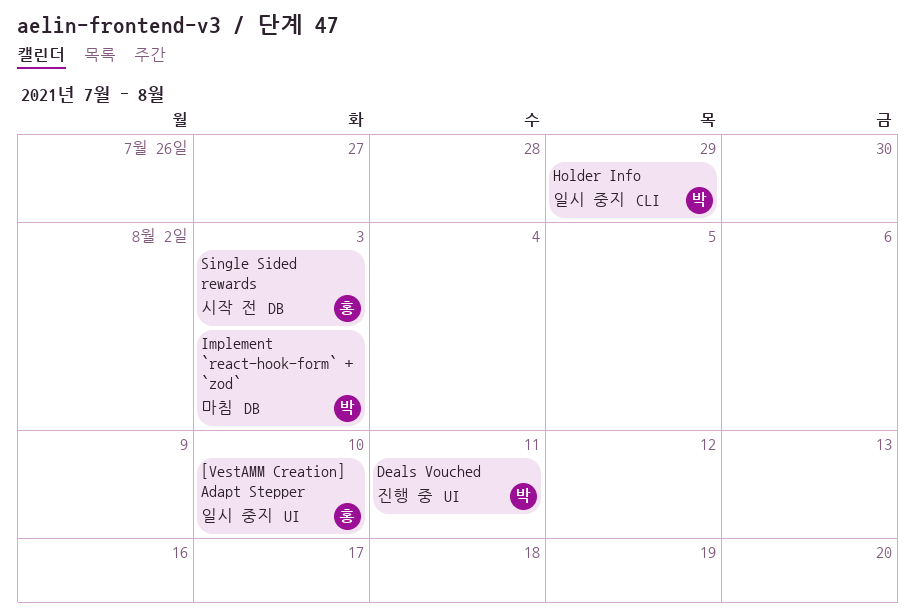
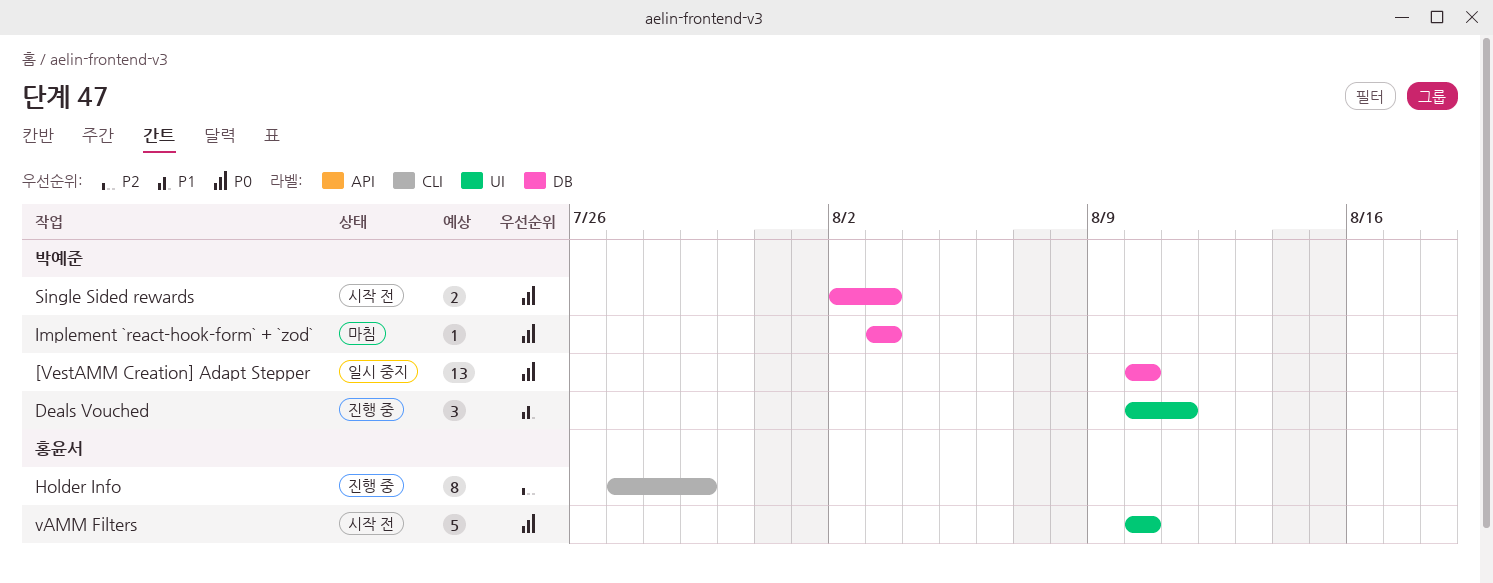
[VestAMM Creation] Adapt Stepper, owner: 홍윤서 -> 박예준
[VestAMM Creation] Adapt Stepper, label: UI -> DB
Holder Info, status: 일시 중지 -> 진행 중
Holder Info, owner: 박예준 -> 홍윤서
Single Sided rewards, owner: 홍윤서 -> 박예준
vAMM Filters: none -> present

